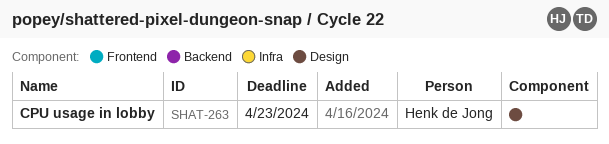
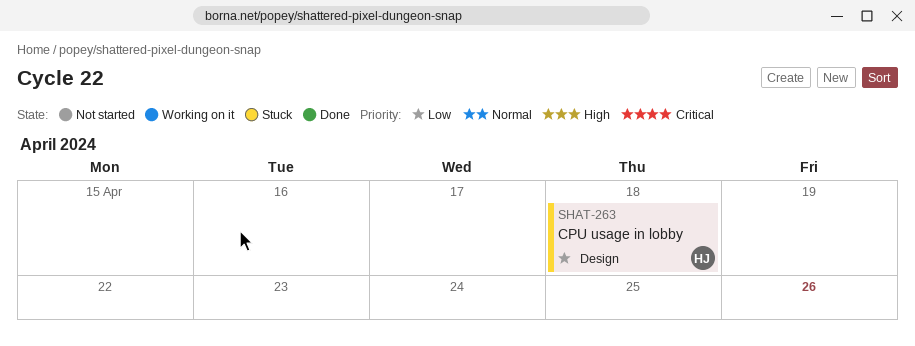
SHAT-263, due: Apr 23 -> Apr 18

